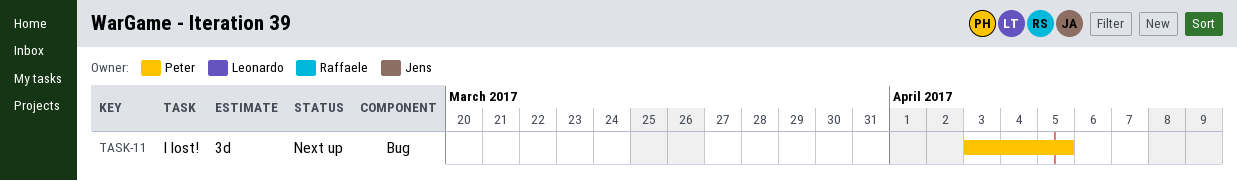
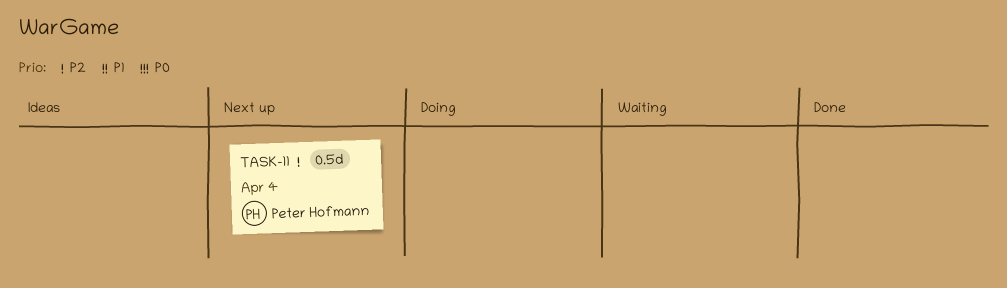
TASK-11, estimate: 3d -> 0.5d
TASK-11, due: Apr 5 -> Apr 4

